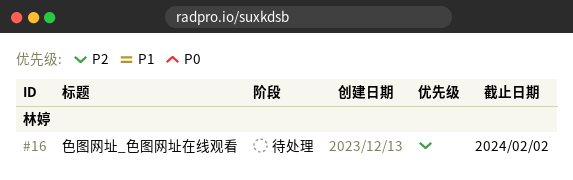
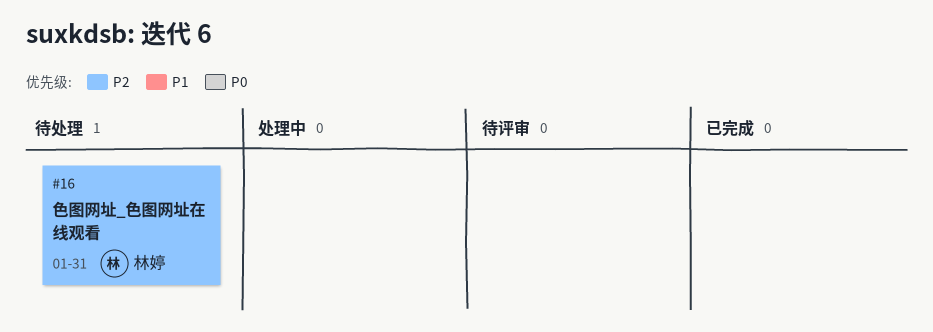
#16, due: Feb 2 -> Jan 31

